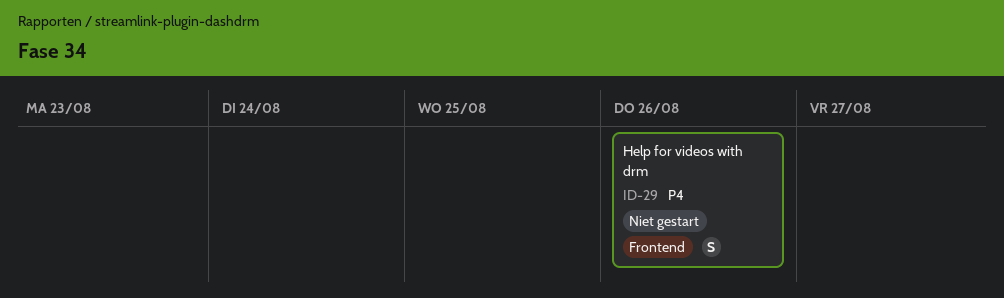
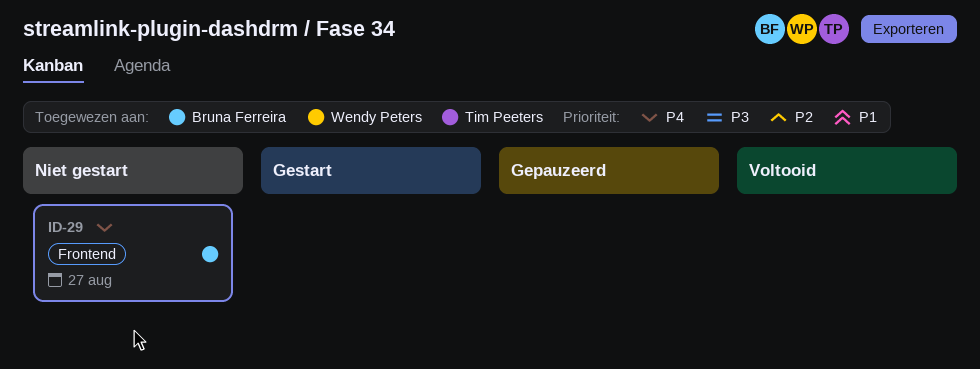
ID-29, due: Aug 26 -> Aug 27

